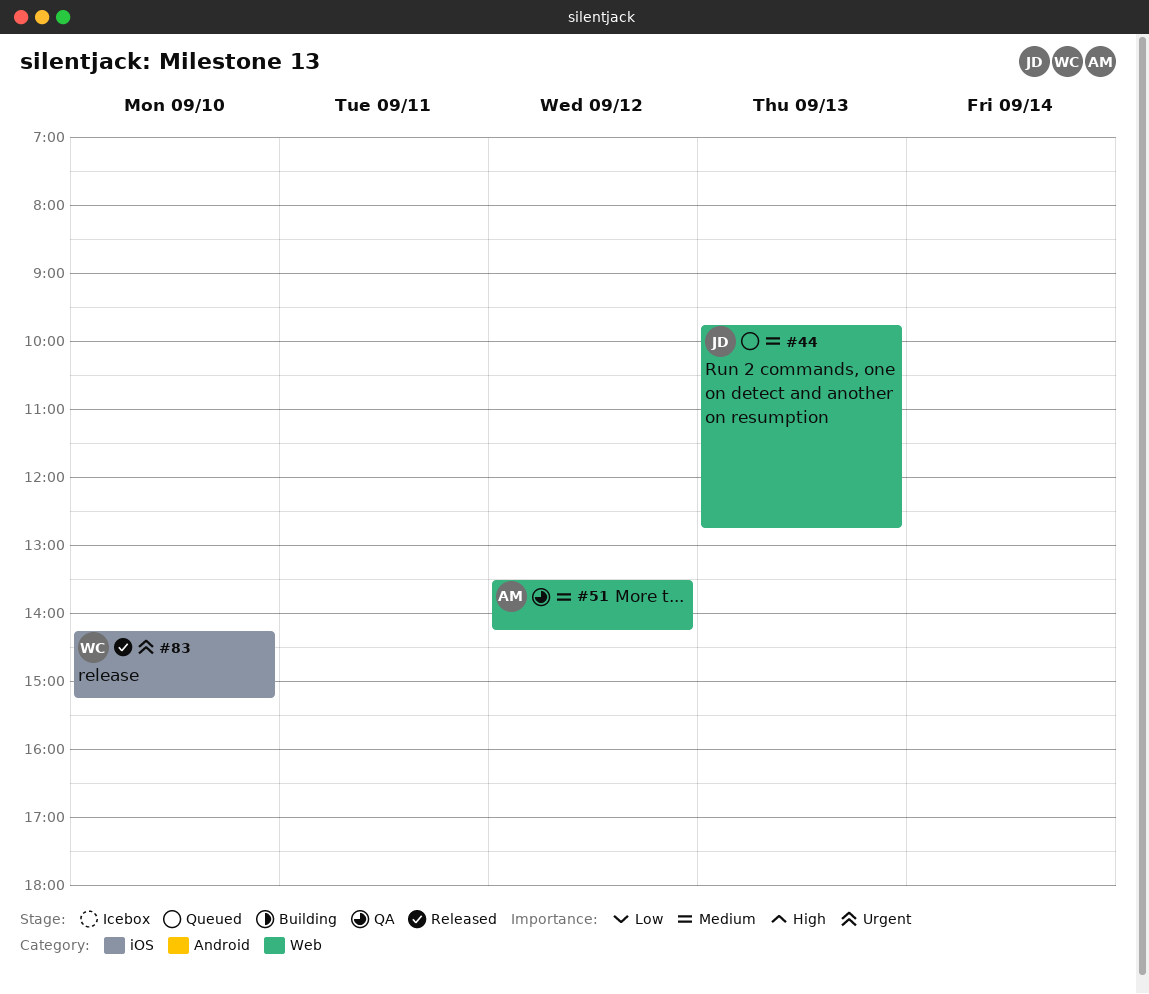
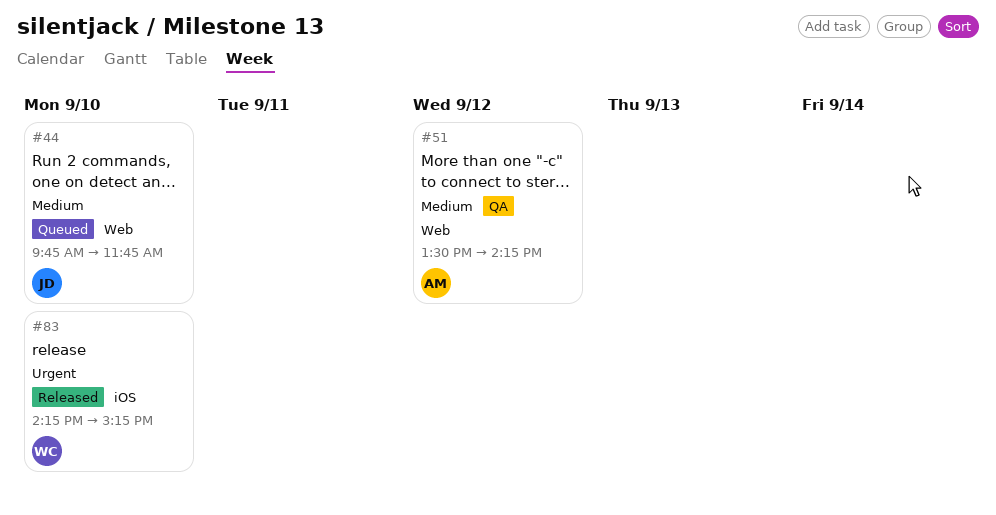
#44, day: Sep 13 -> Sep 10
#44, ends: 12:45 -> 11:45

